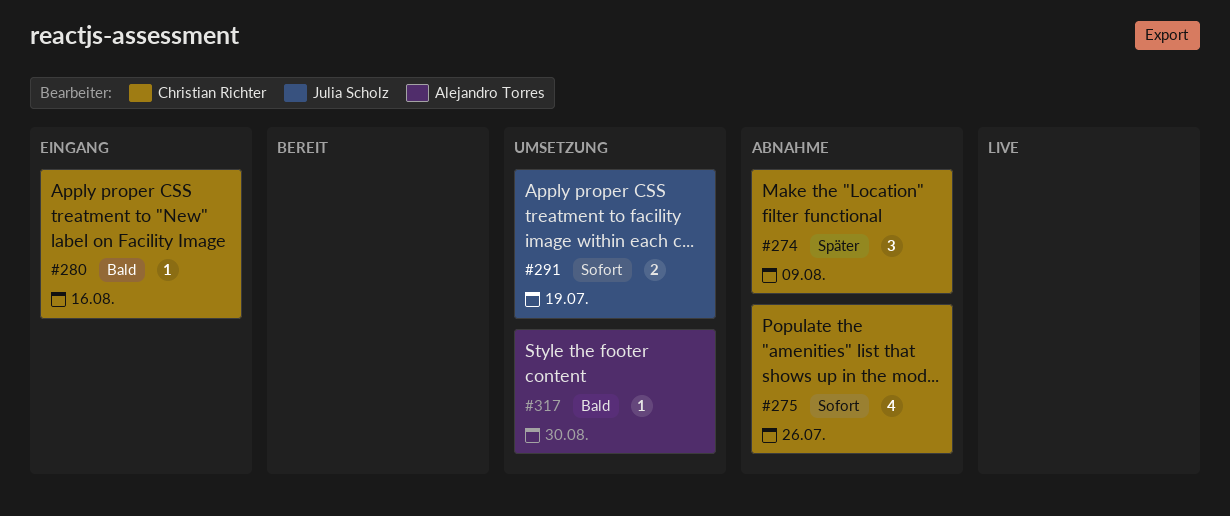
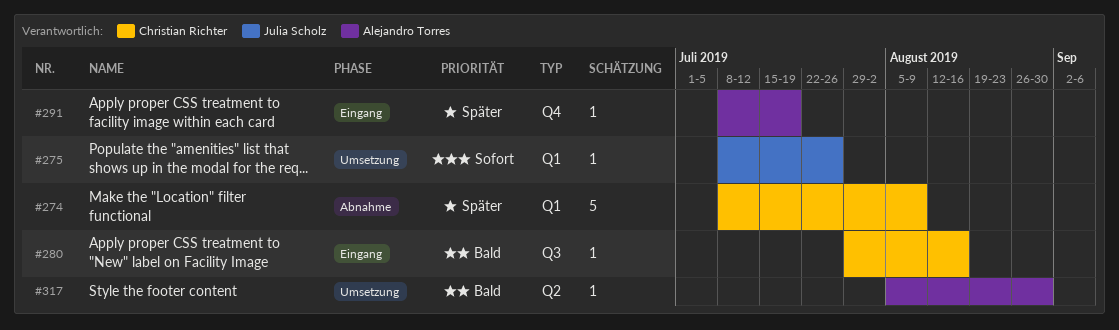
#274, estimate: 3 -> 5
#275, status: Abnahme -> Umsetzung
#275, owner: Christian Richter -> Julia Scholz
#275, estimate: 4 -> 1
#291, status: Umsetzung -> Eingang
#291, owner: Julia Scholz -> Alejandro Torres
#291, priority: Sofort -> Später
#291, estimate: 2 -> 1

